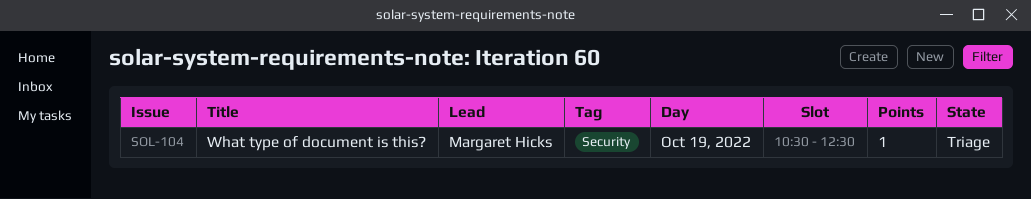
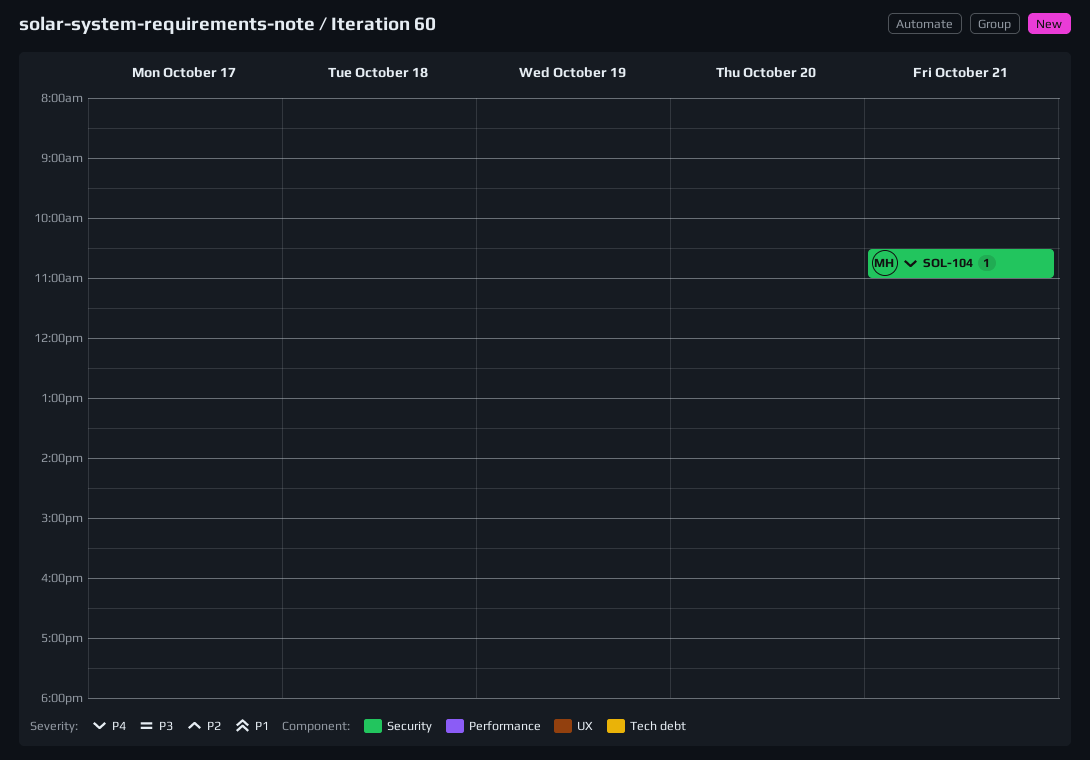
SOL-104, day: Oct 19 -> Oct 21
SOL-104, ends: 12:30 -> 11:00

